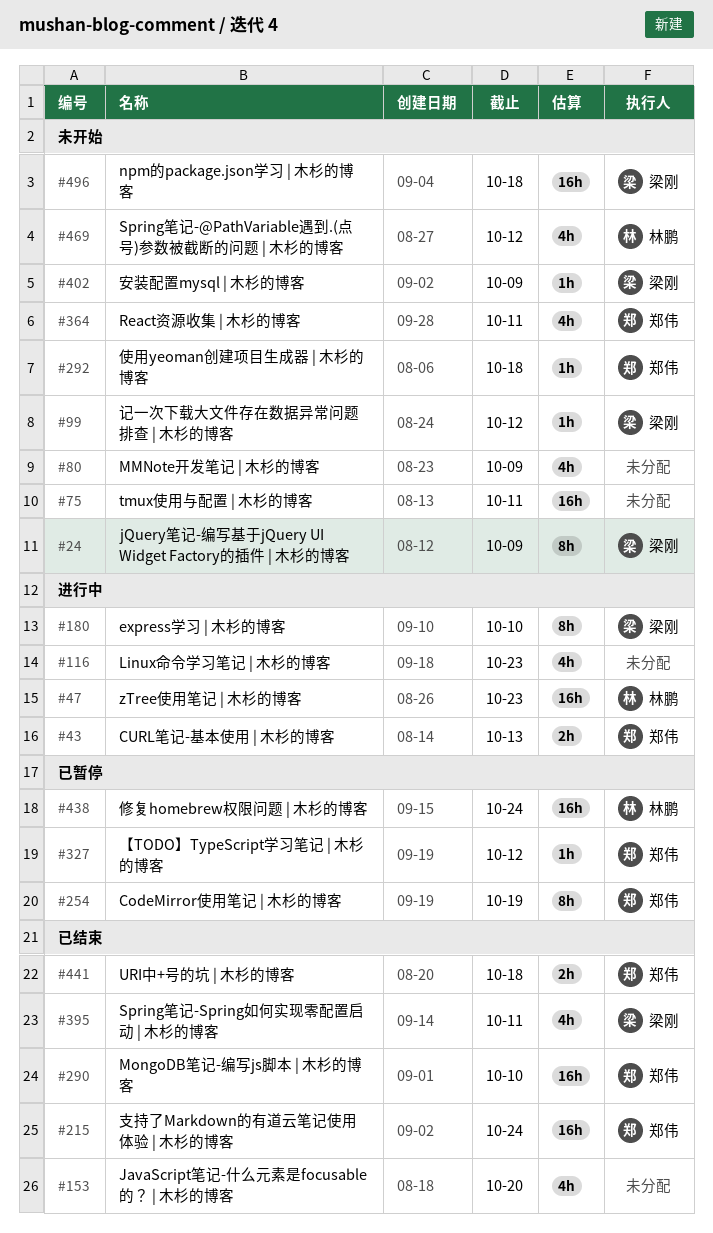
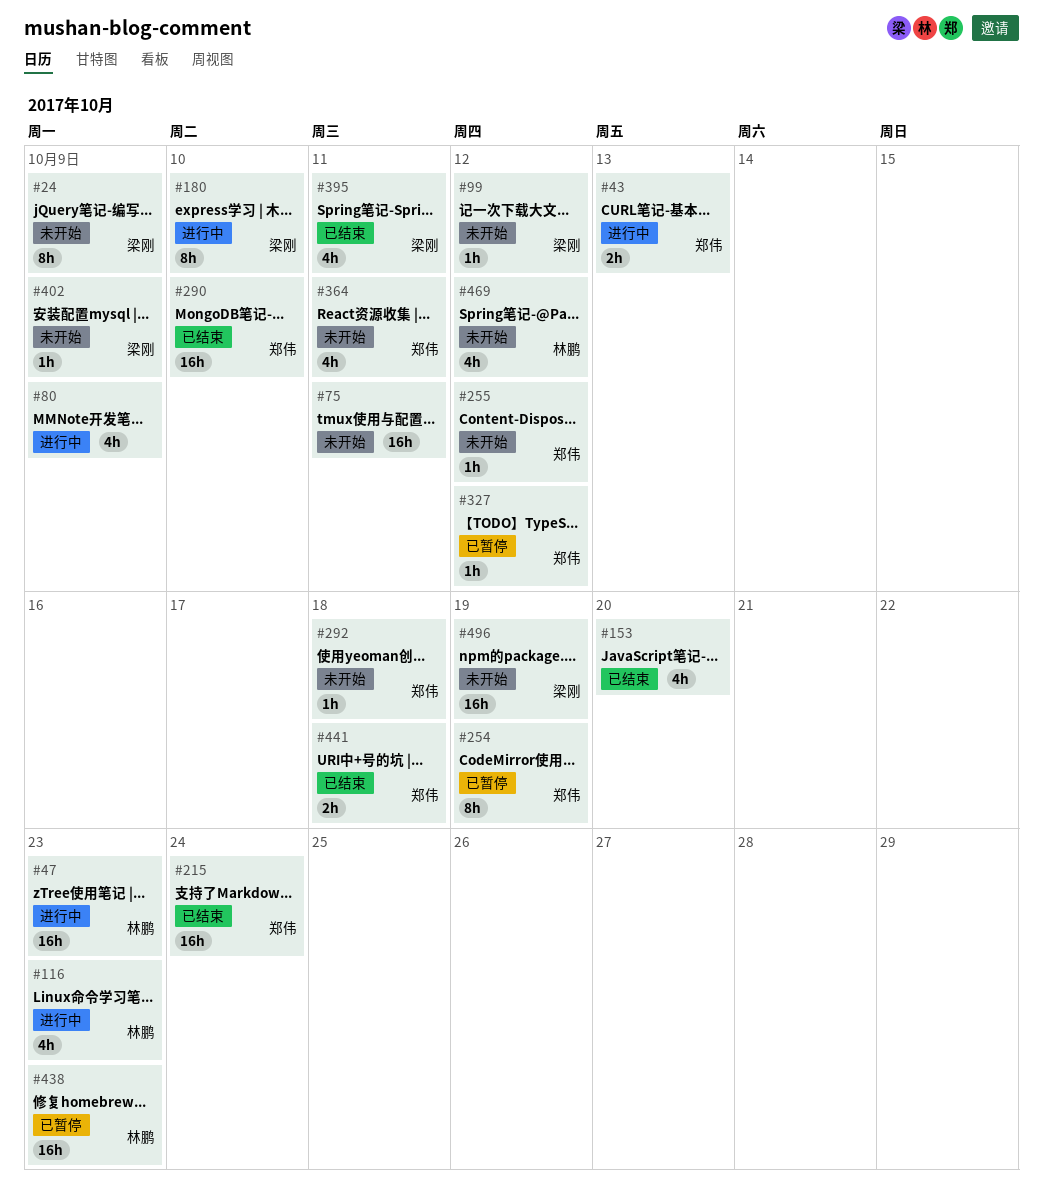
#80, status: 未开始 -> 进行中
#116, owner: none -> 林鹏
#255: none -> present
#438, due: Oct 24 -> Oct 23
#496, due: Oct 18 -> Oct 19

